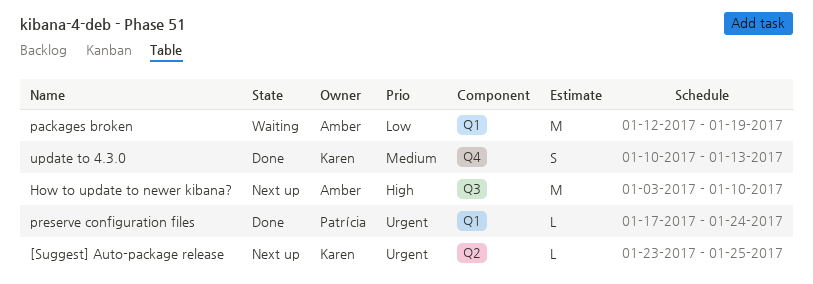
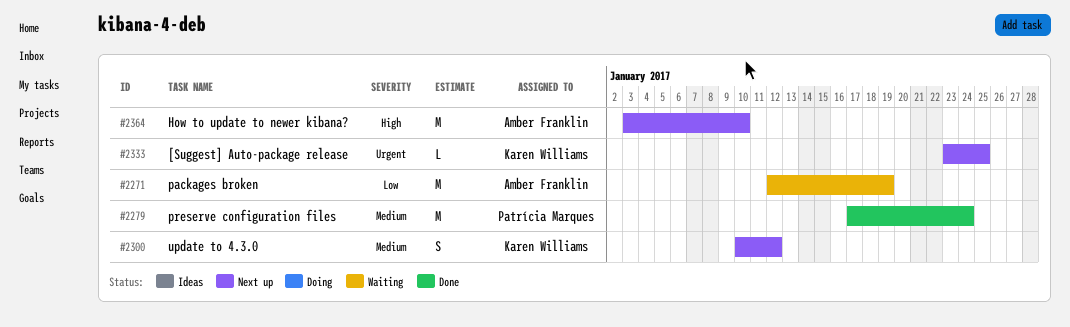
preserve configuration files, priority: Urgent -> Medium
preserve configuration files, estimate: L -> M
update to 4.3.0, status: Done -> Next up
update to 4.3.0, due: Jan 13 -> Jan 12

